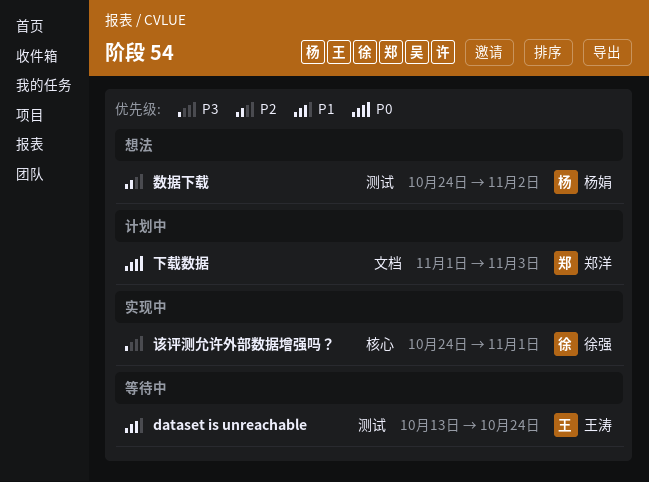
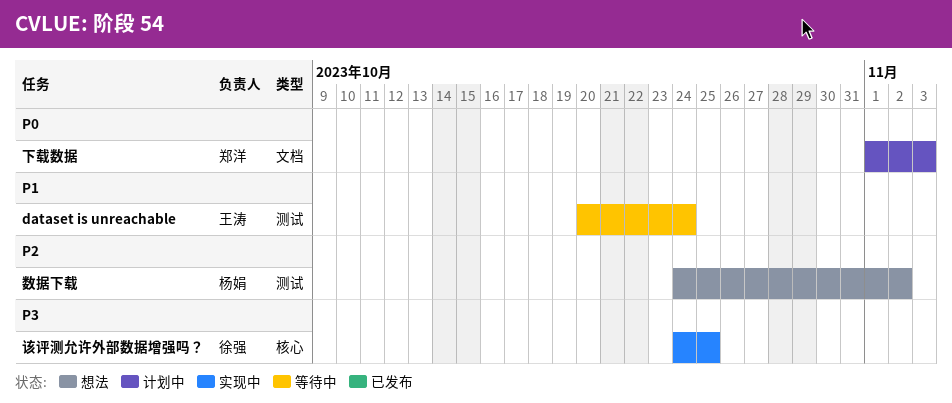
dataset is unreachable, start: Oct 13 -> Oct 20
该评测允许外部数据增强吗？, due: Nov 1 -> Oct 25

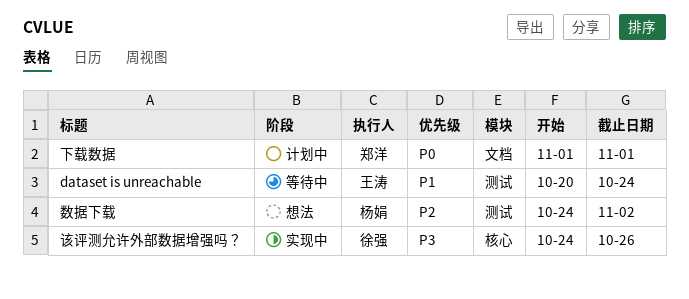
下载数据, due: Nov 3 -> Nov 1
该评测允许外部数据增强吗？, due: Oct 25 -> Oct 26

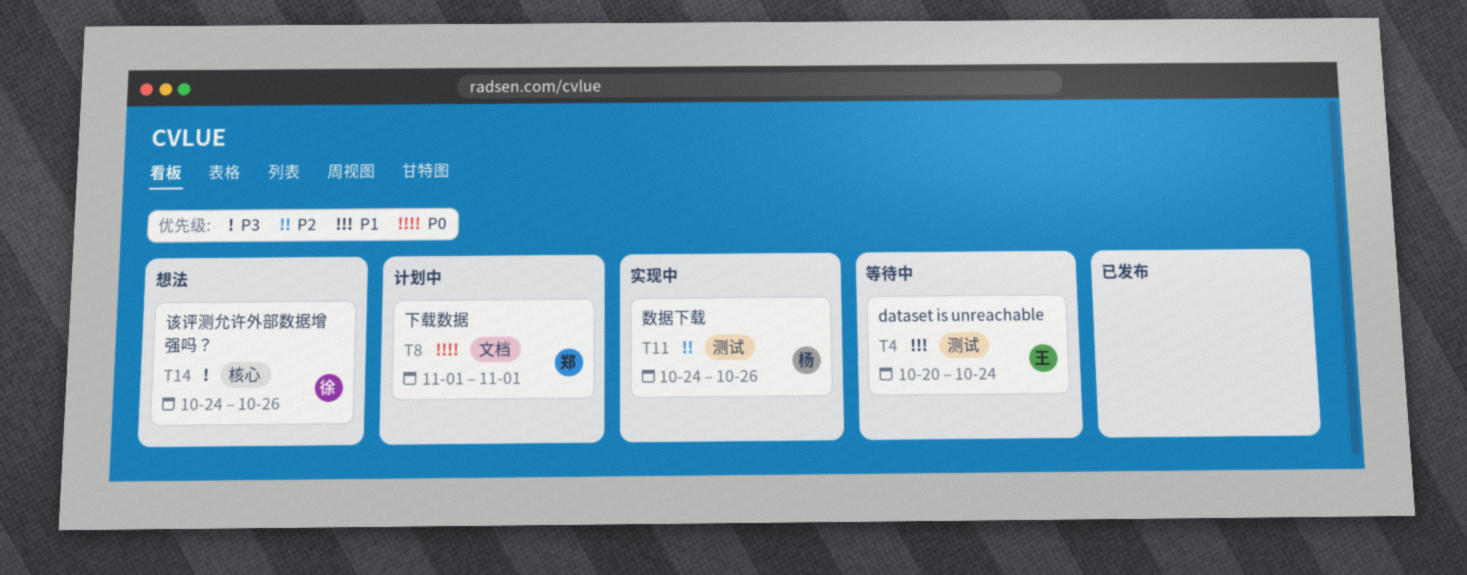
数据下载, status: 想法 -> 实现中
数据下载, due: Nov 2 -> Oct 26
该评测允许外部数据增强吗？, status: 实现中 -> 想法

